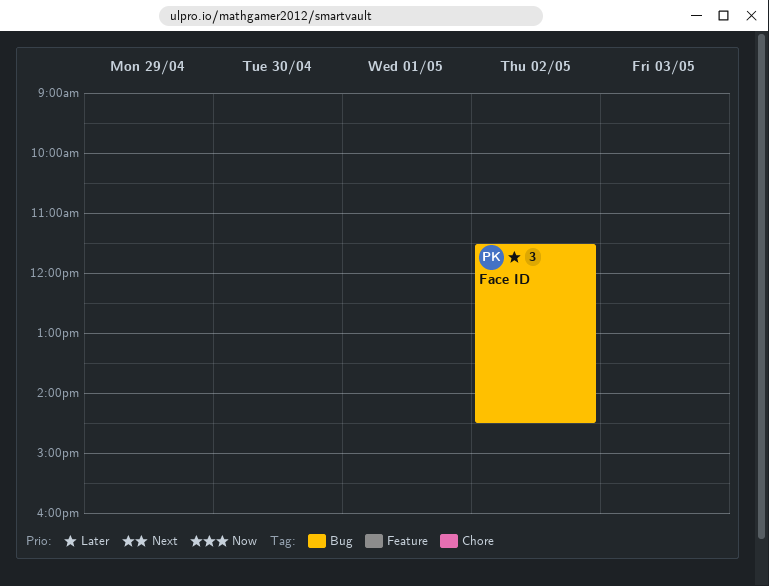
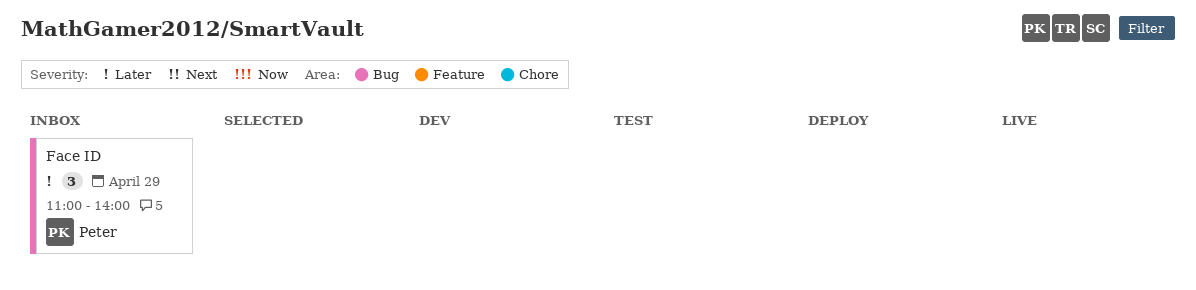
Face ID, day: May 2 -> Apr 29
Face ID, begins: 11:30 -> 11:00
Face ID, ends: 14:30 -> 14:00

